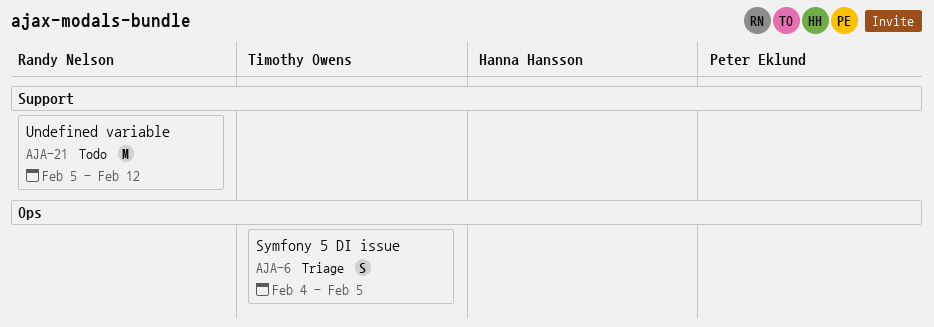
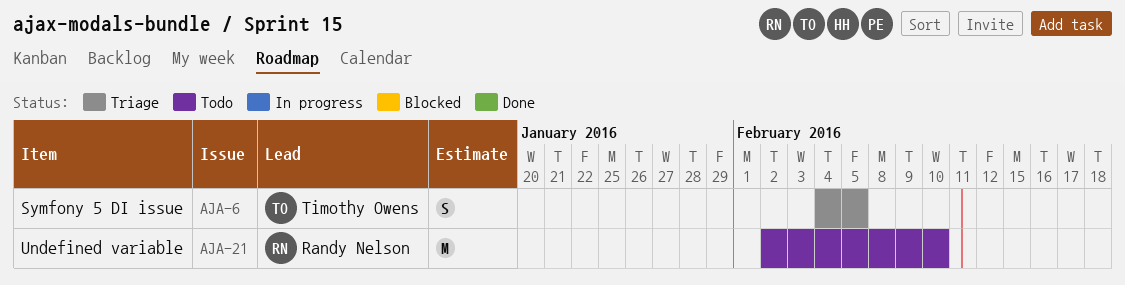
AJA-21, start: Feb 5 -> Feb 2
AJA-21, due: Feb 12 -> Feb 10

